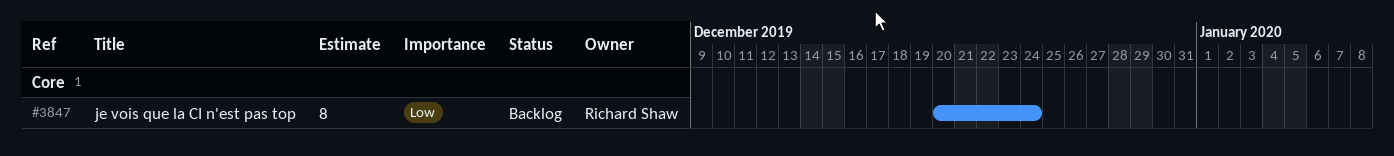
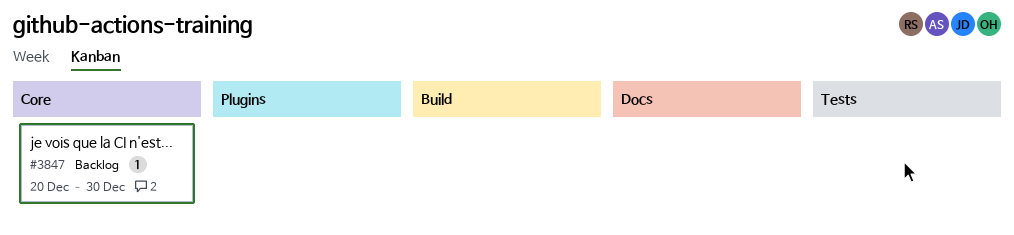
#3847, estimate: 8 -> 1
#3847, due: Dec 24 -> Dec 30

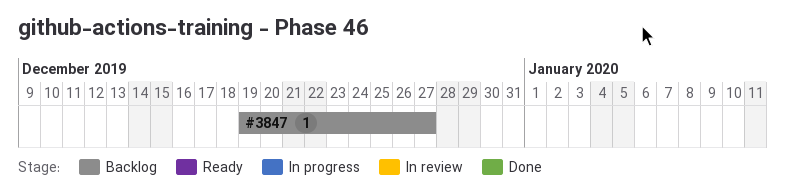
#3847, start: Dec 20 -> Dec 19
#3847, due: Dec 30 -> Dec 27

